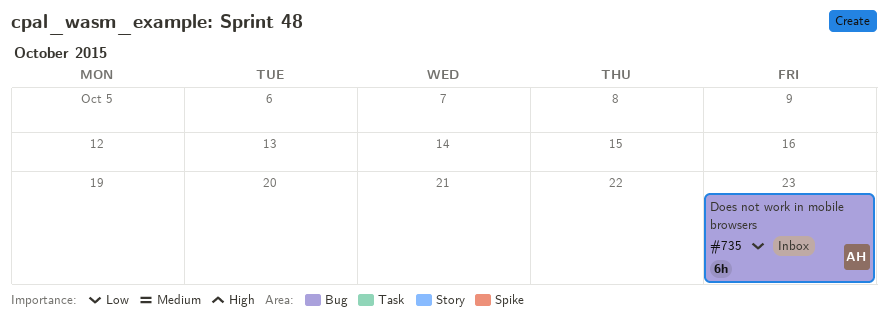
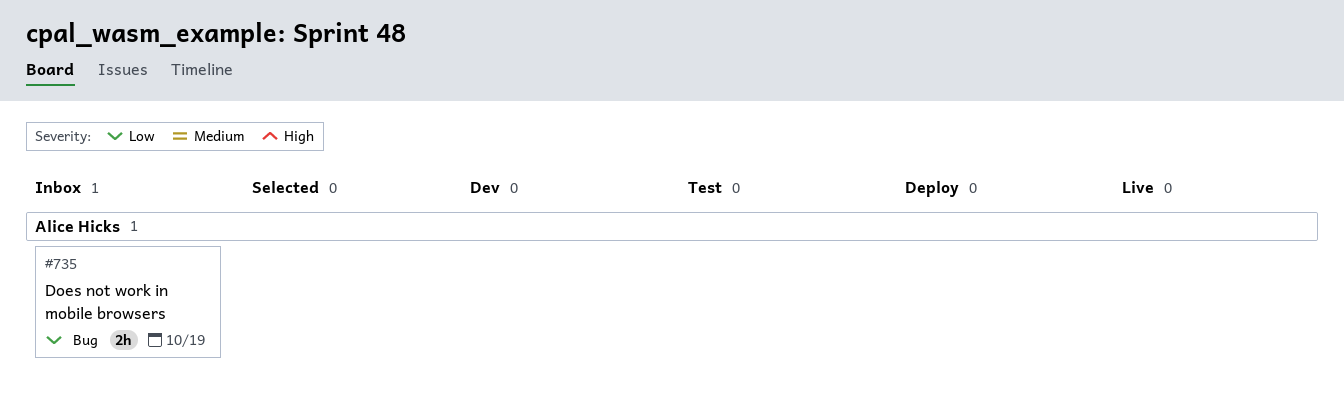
#735, estimate: 6h -> 2h
#735, due: Oct 23 -> Oct 19

